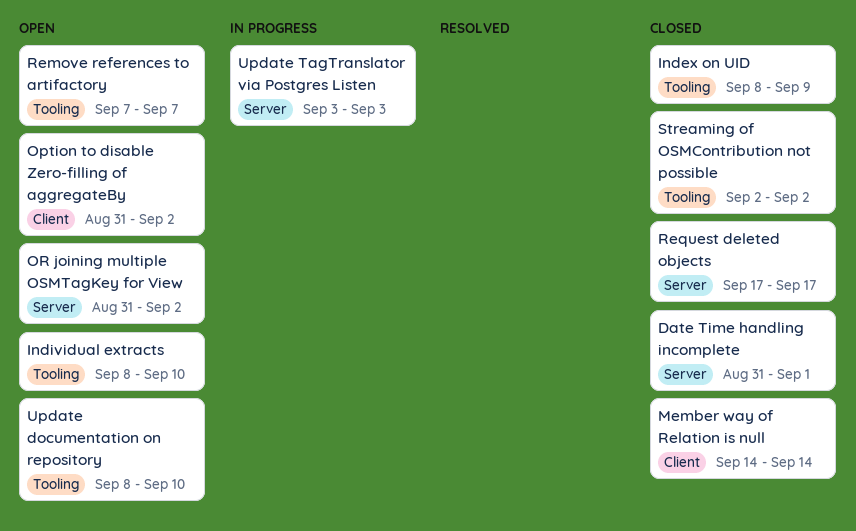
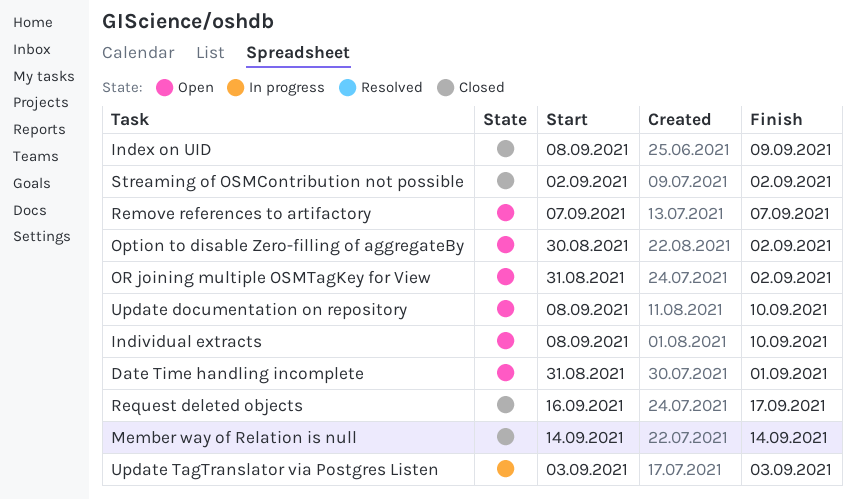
Date Time handling incomplete, status: Closed -> Open
Option to disable Zero-filling of aggregateBy, start: Aug 31 -> Aug 30
Request deleted objects, start: Sep 17 -> Sep 16

